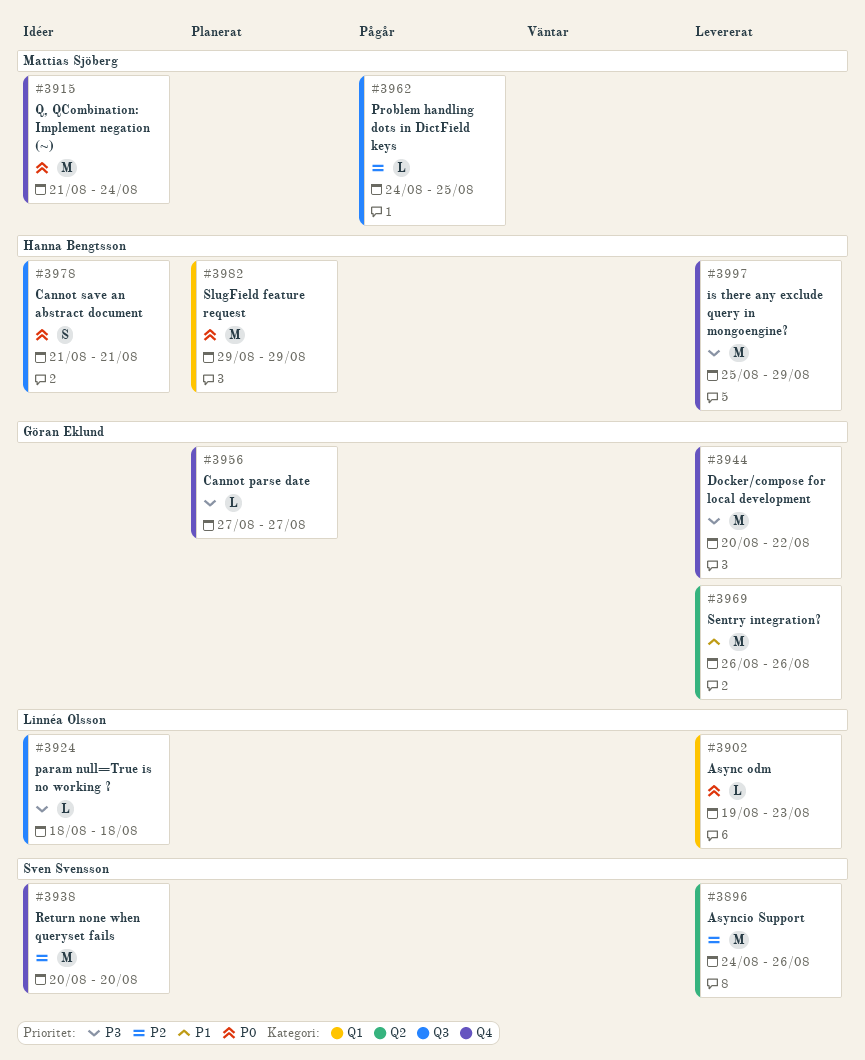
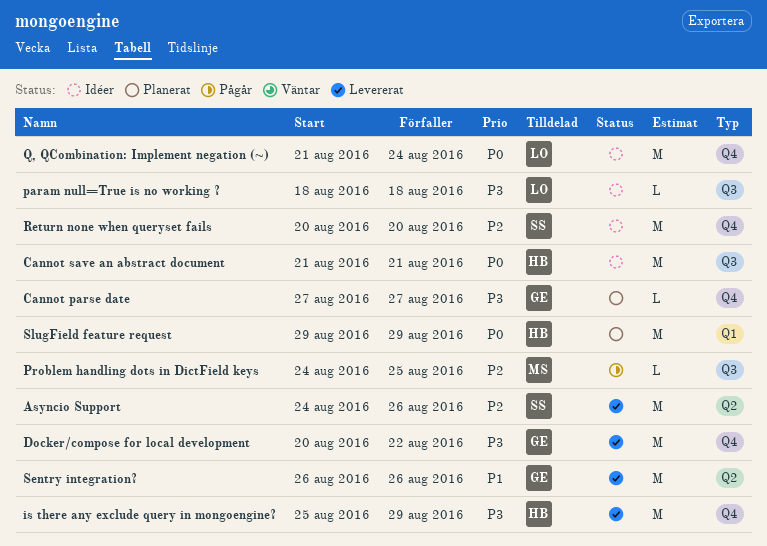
Async odm: present -> none
Cannot save an abstract document, estimate: S -> M
Q, QCombination: Implement negation (~), owner: Mattias Sjöberg -> Linnéa Olsson

